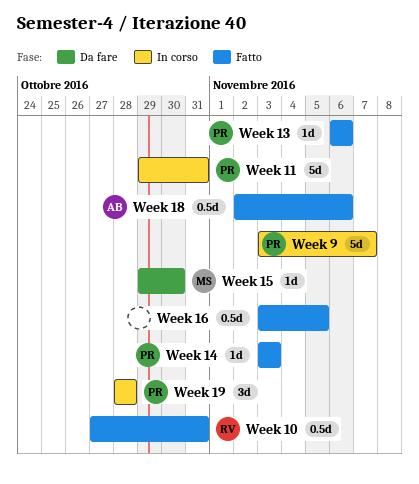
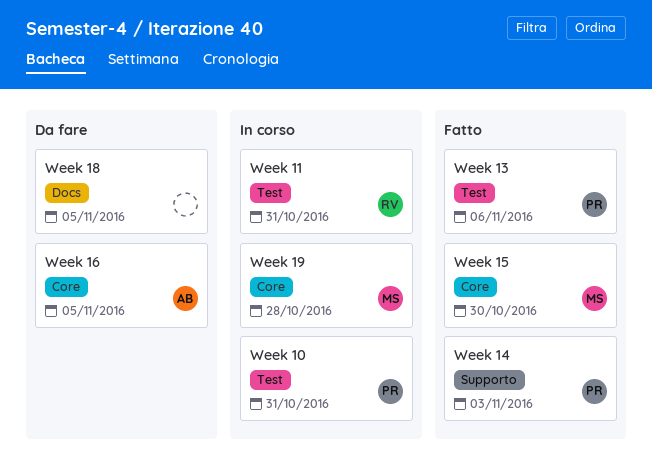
Week 10, status: Fatto -> In corso
Week 10, owner: RV -> PR
Week 11, owner: PR -> RV
Week 15, status: Da fare -> Fatto
Week 16, status: Fatto -> Da fare
Week 16, owner: none -> AB
Week 18, status: Fatto -> Da fare
Week 18, owner: AB -> none
Week 18, due: Nov 6 -> Nov 5
Week 19, owner: PR -> MS
Week 9: present -> none

